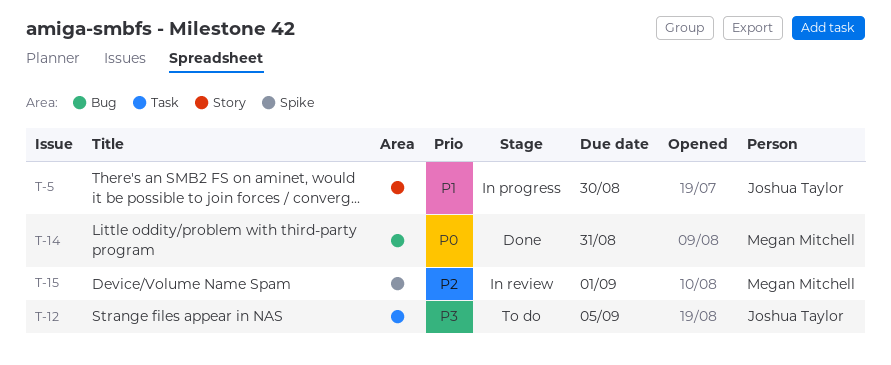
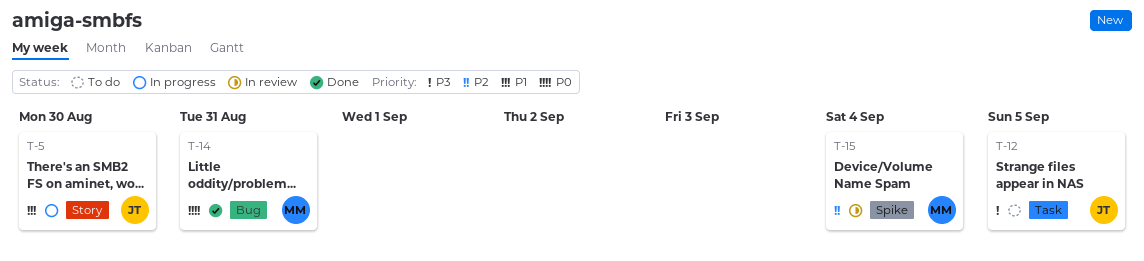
T-15, due: Sep 1 -> Sep 4

